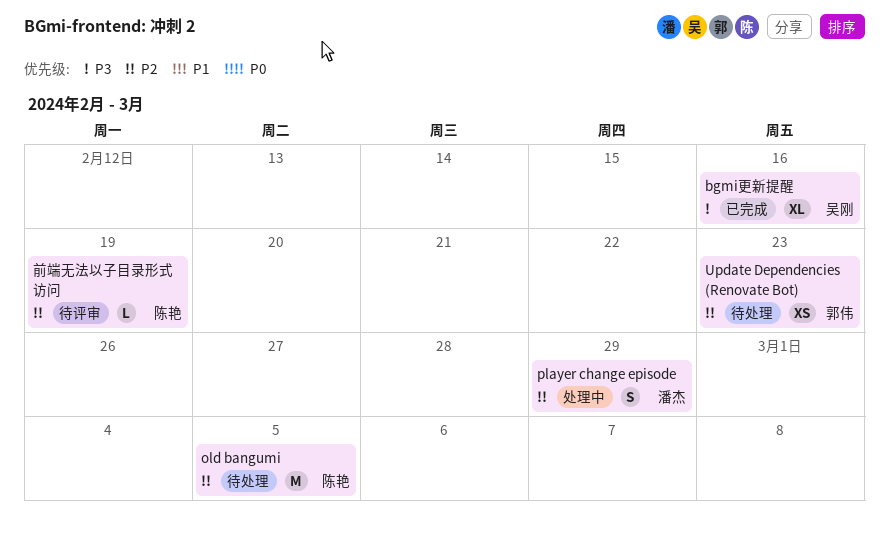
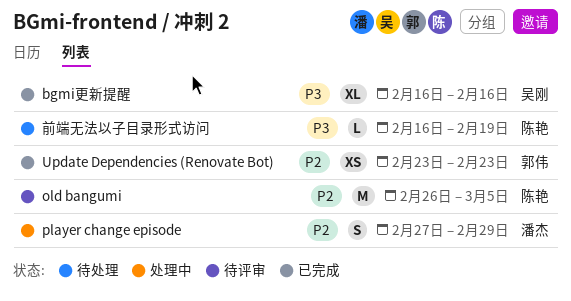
old bangumi, status: 待处理 -> 待评审
Update Dependencies (Renovate Bot), status: 待处理 -> 已完成
前端无法以子目录形式访问, status: 待评审 -> 待处理
前端无法以子目录形式访问, priority: P2 -> P3

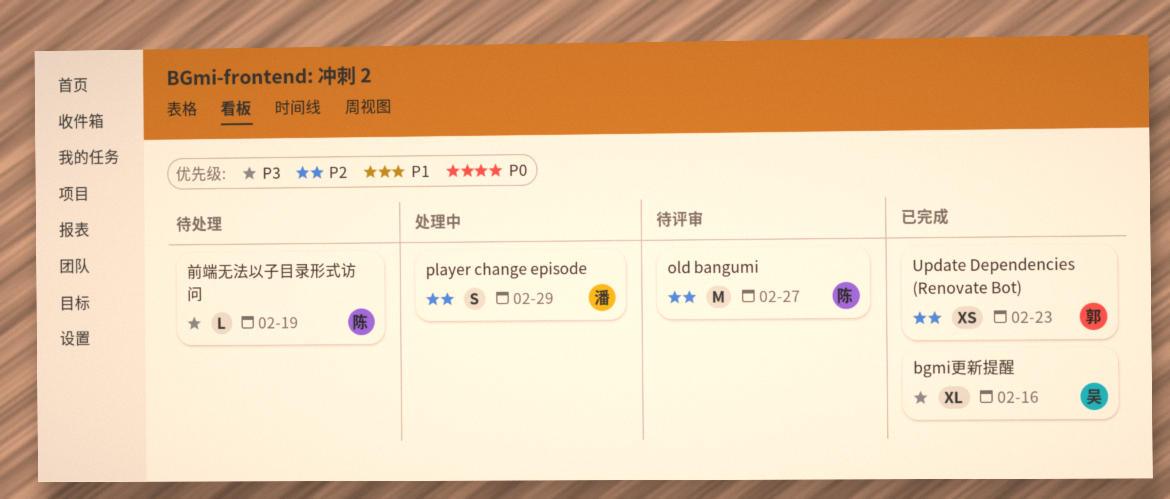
old bangumi, due: Mar 5 -> Feb 27

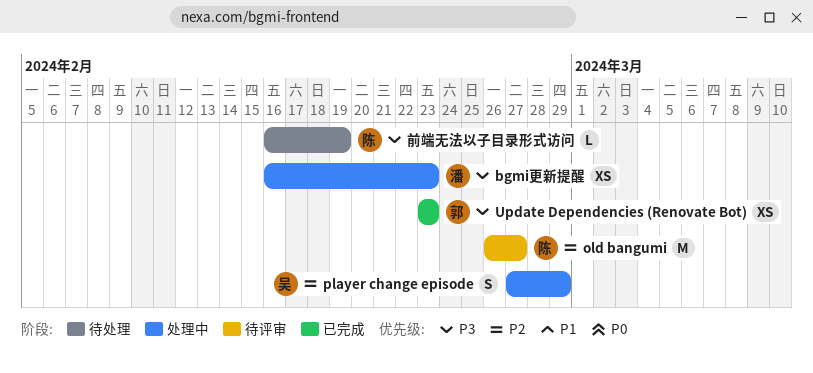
bgmi更新提醒, status: 已完成 -> 处理中
bgmi更新提醒, owner: 吴 -> 潘
bgmi更新提醒, estimate: XL -> XS
bgmi更新提醒, due: Feb 16 -> Feb 23
player change episode, owner: 潘 -> 吴
Update Dependencies (Renovate Bot), priority: P2 -> P3

